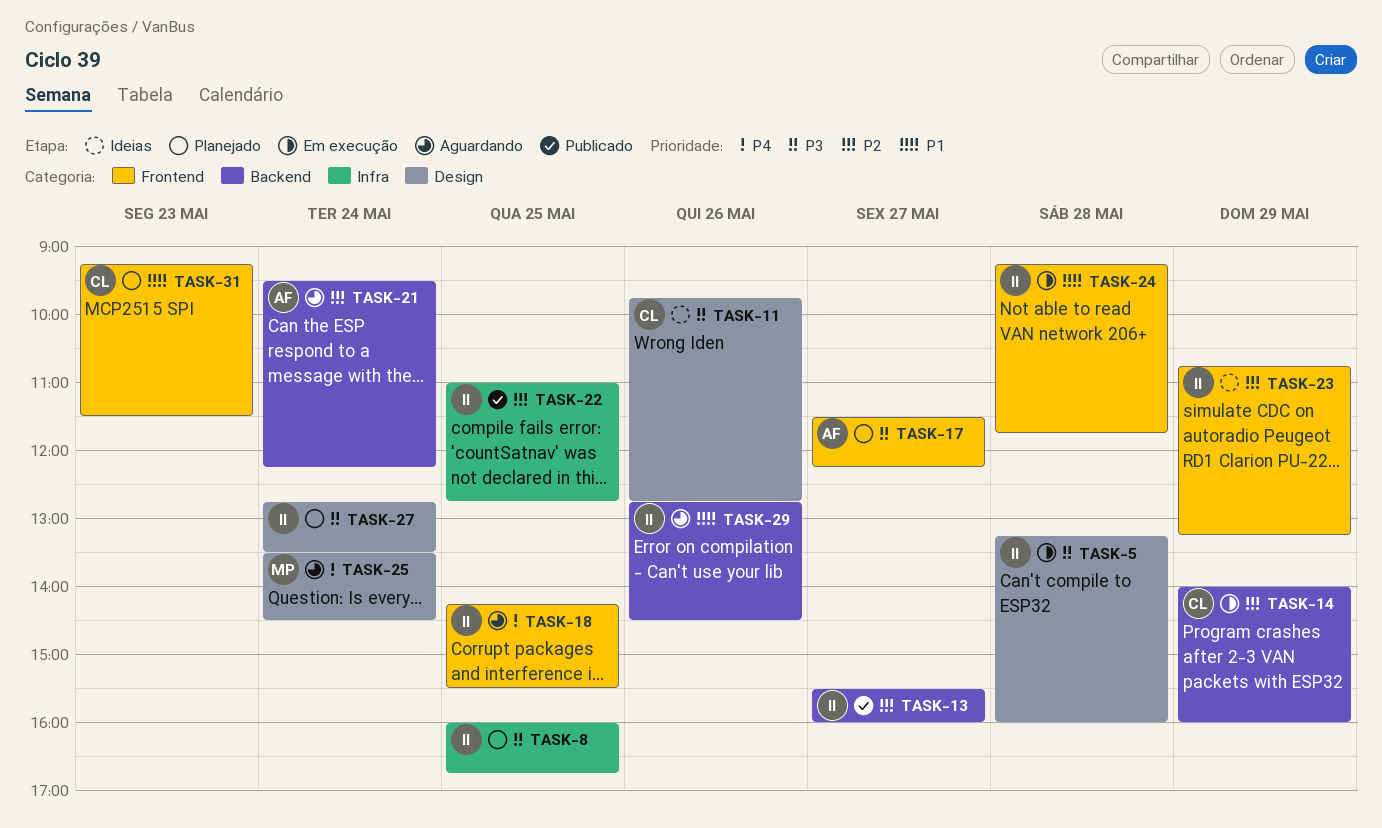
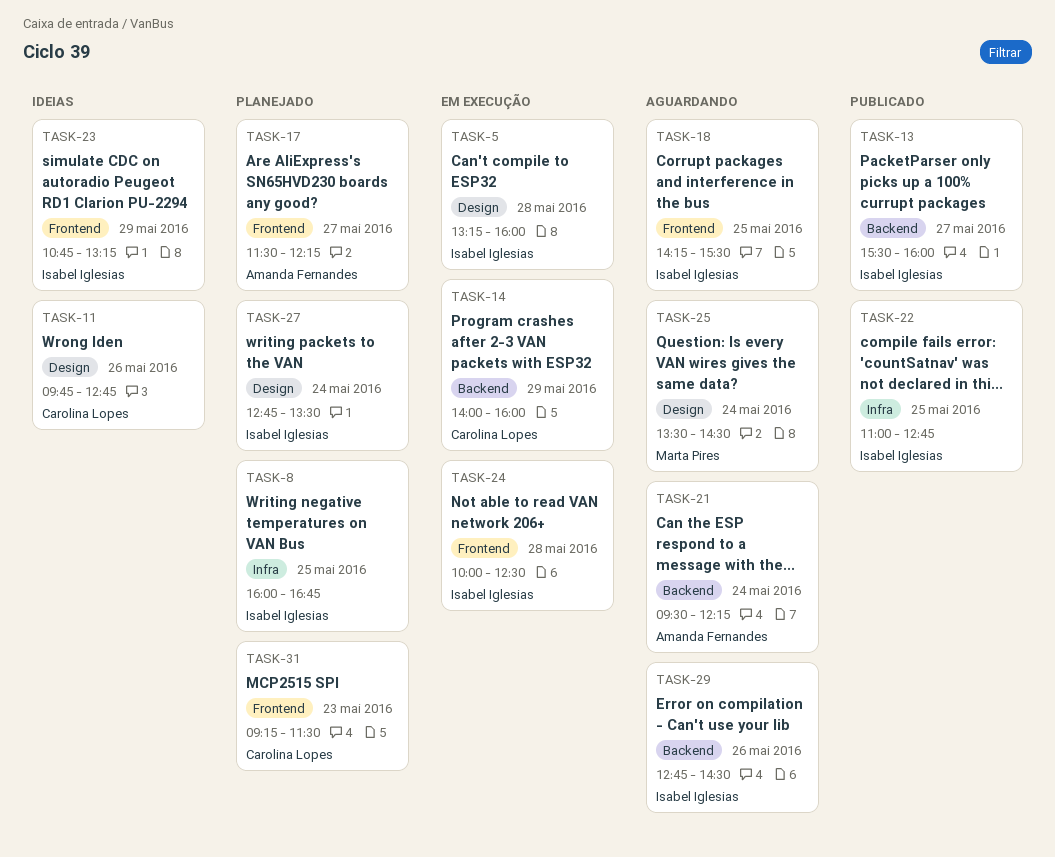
TASK-24, begins: 09:15 -> 10:00
TASK-24, ends: 11:45 -> 12:30

